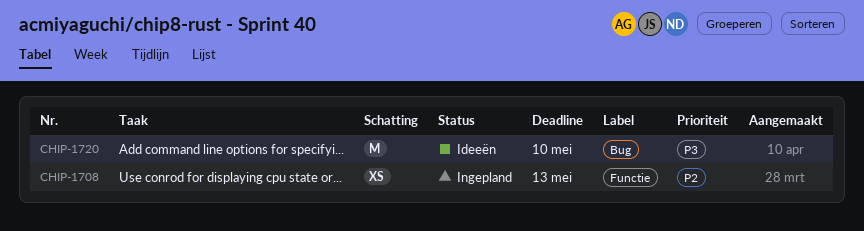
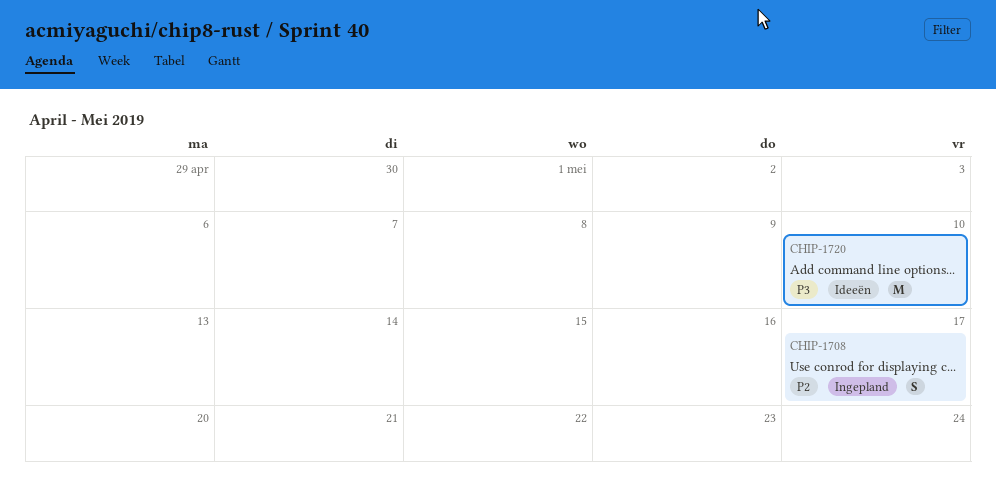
CHIP-1708, estimate: XS -> S
CHIP-1708, due: May 13 -> May 17

